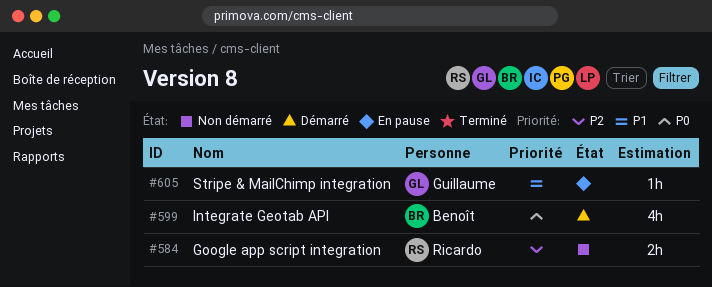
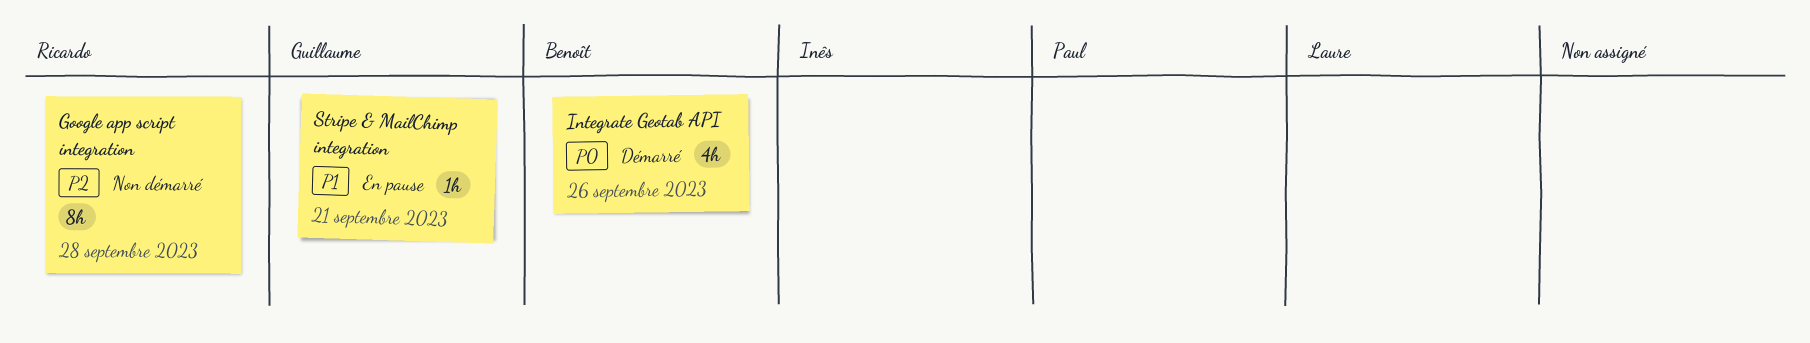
Google app script integration, estimate: 2h -> 8h

